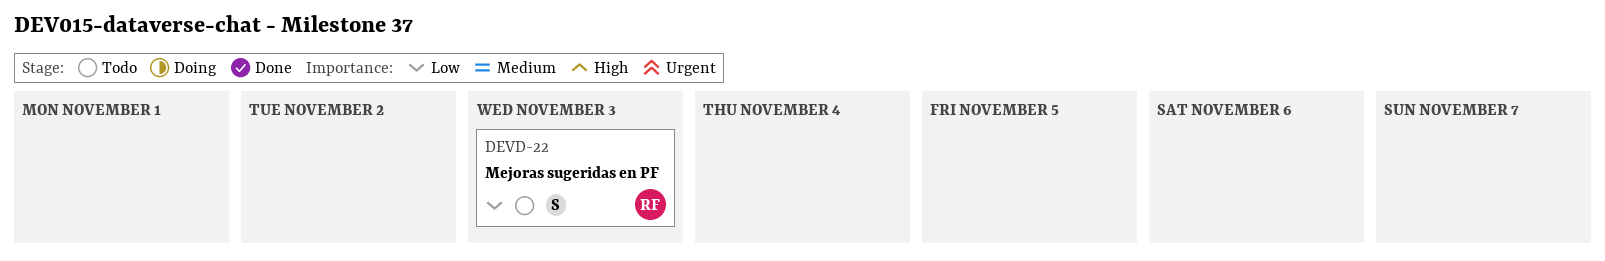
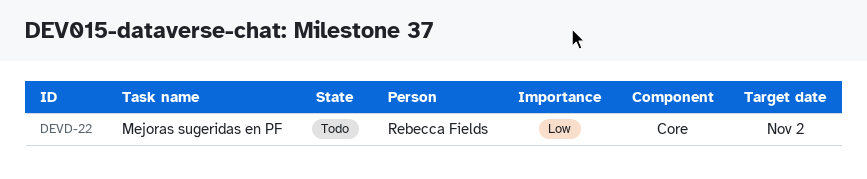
DEVD-22, due: Nov 3 -> Nov 2

